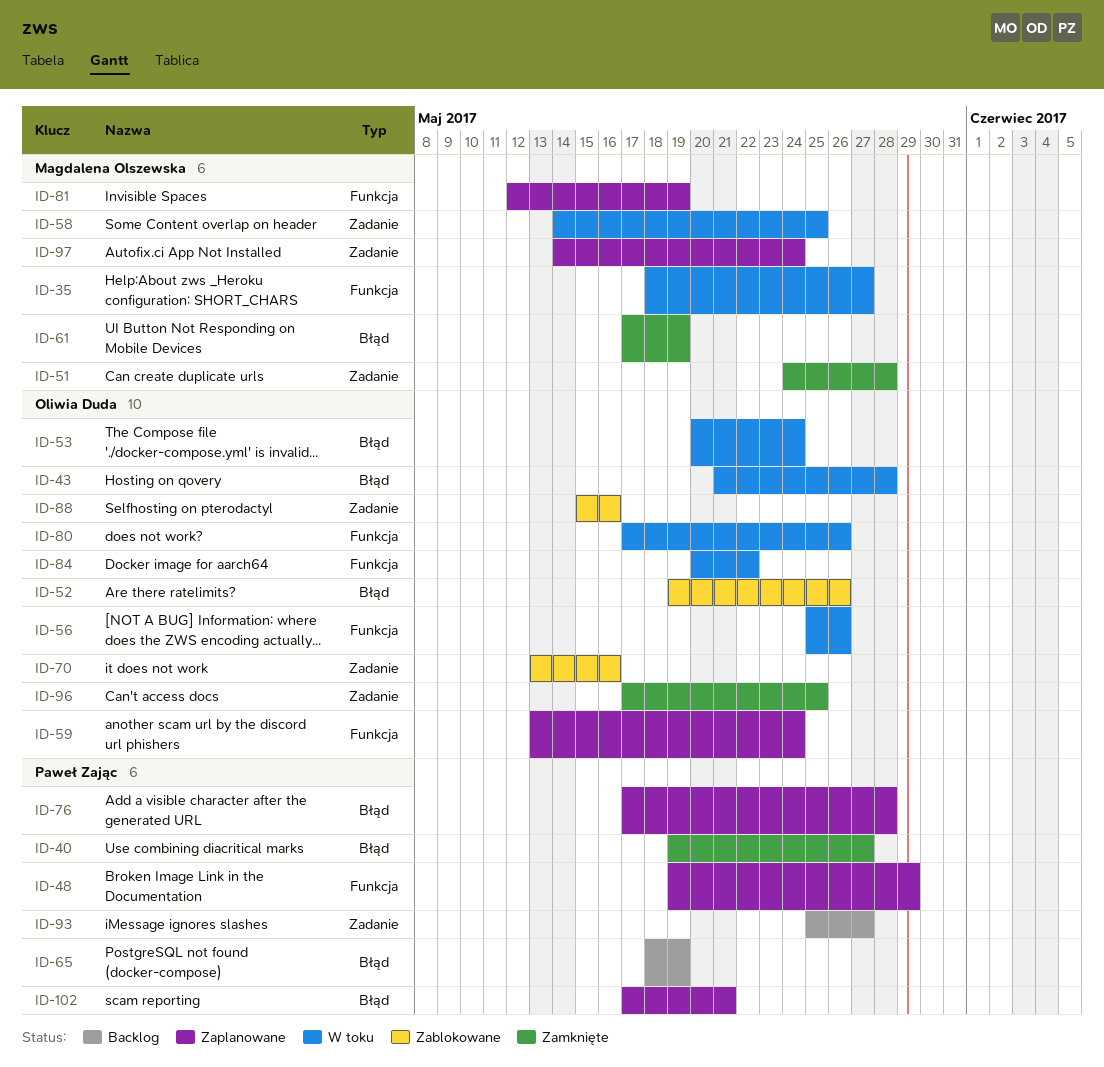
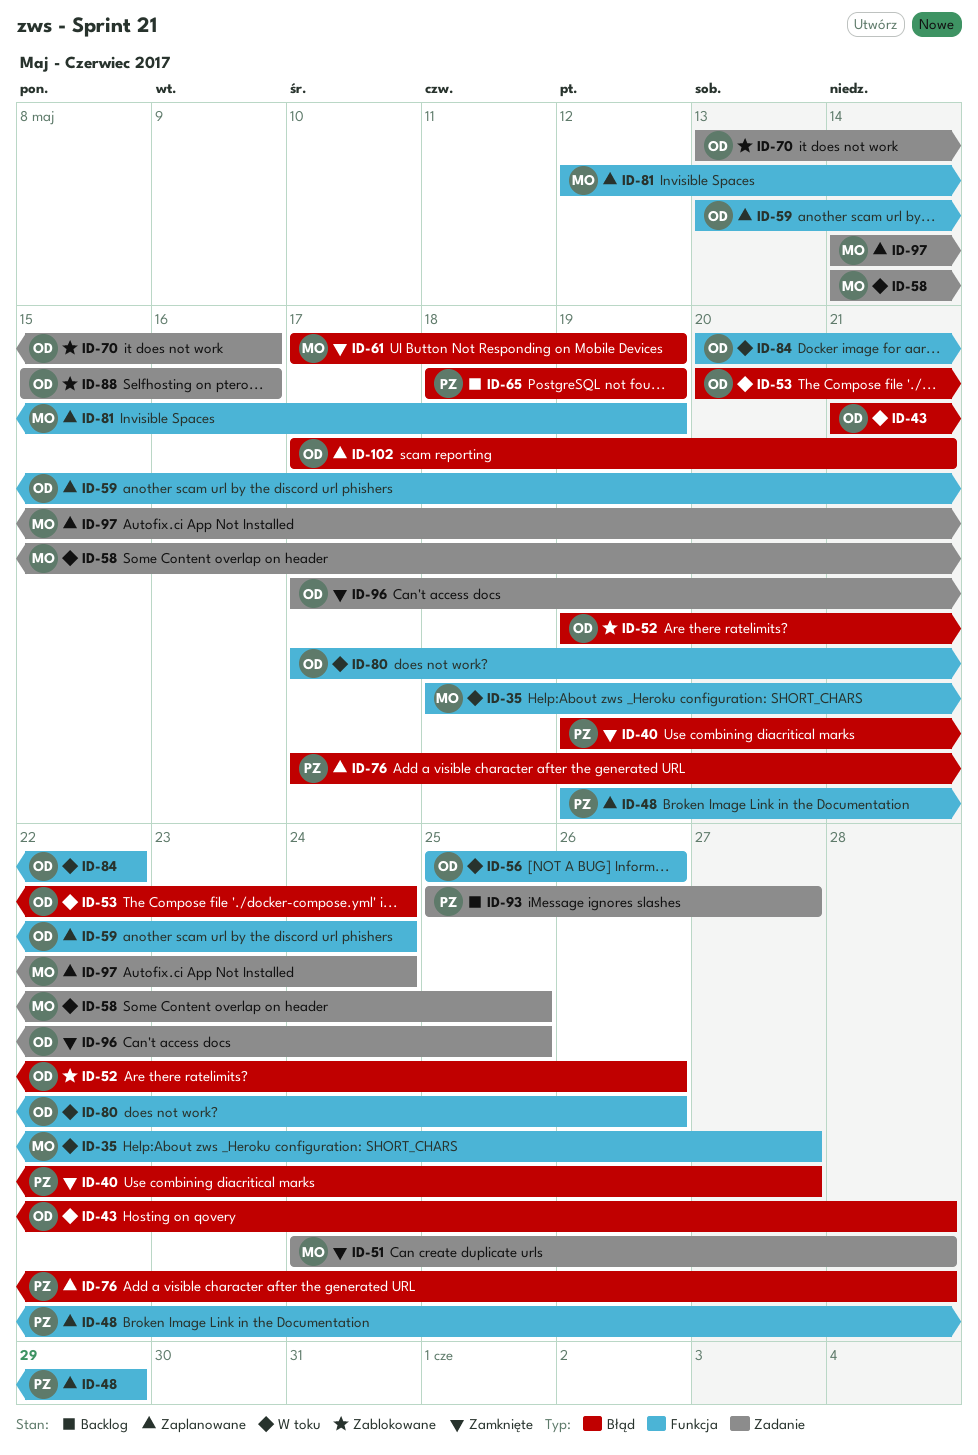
ID-102, owner: Paweł Zając -> Oliwia Duda

